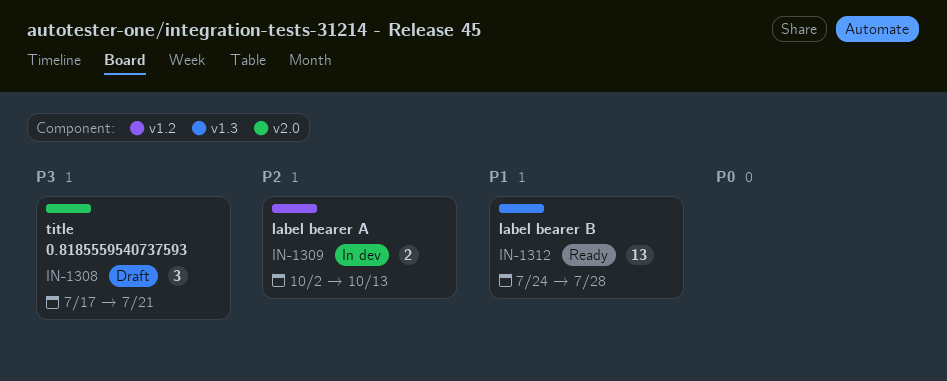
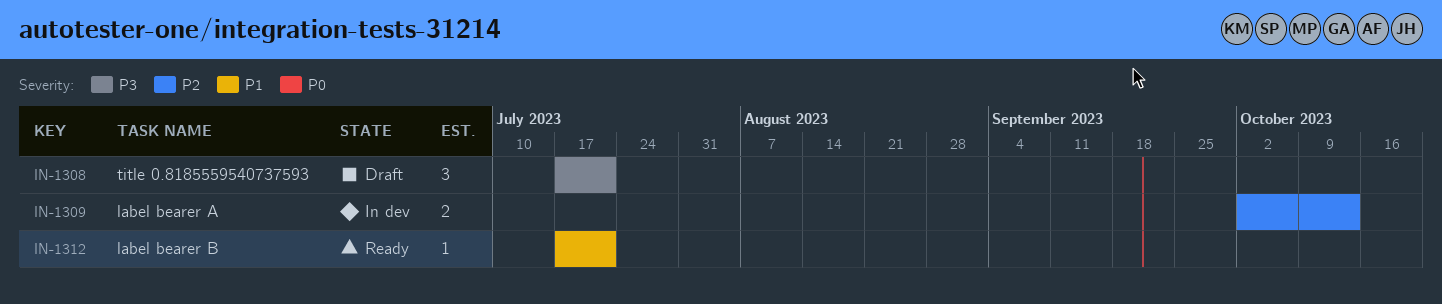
IN-1312, estimate: 13 -> 1
IN-1312, start: Jul 24 -> Jul 17
IN-1312, due: Jul 28 -> Jul 21

